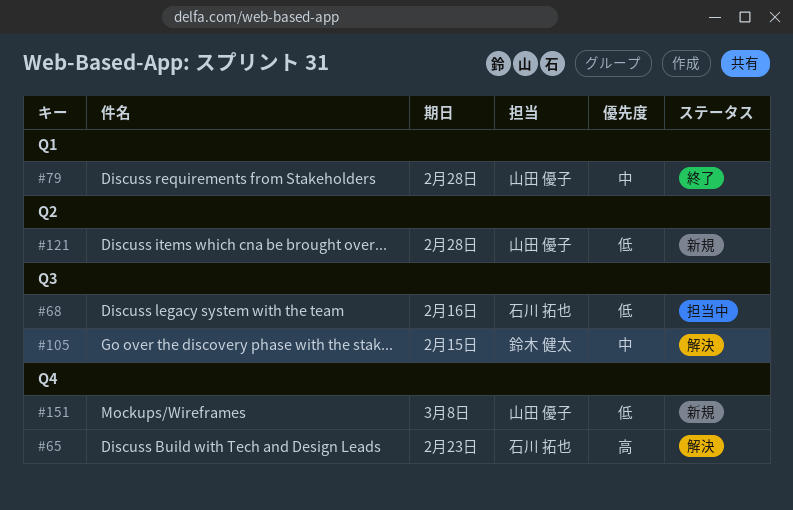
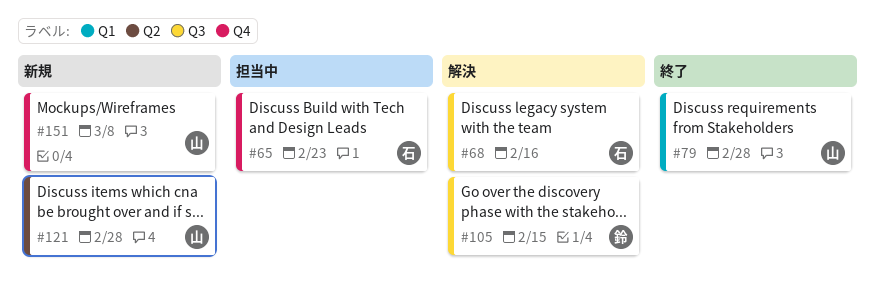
#65, status: 解決 -> 担当中
#68, status: 担当中 -> 解決

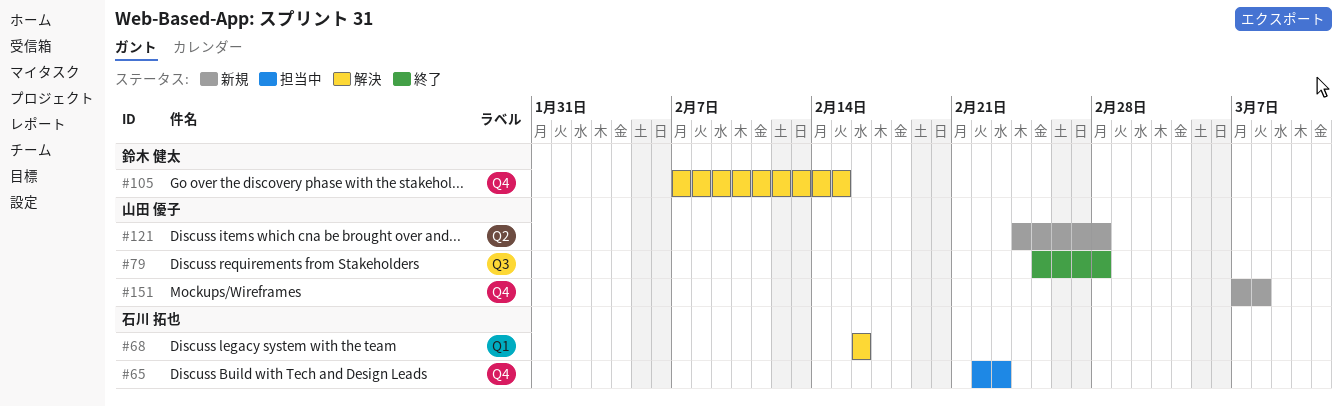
#68, label: Q3 -> Q1
#79, label: Q1 -> Q3
#105, label: Q3 -> Q4

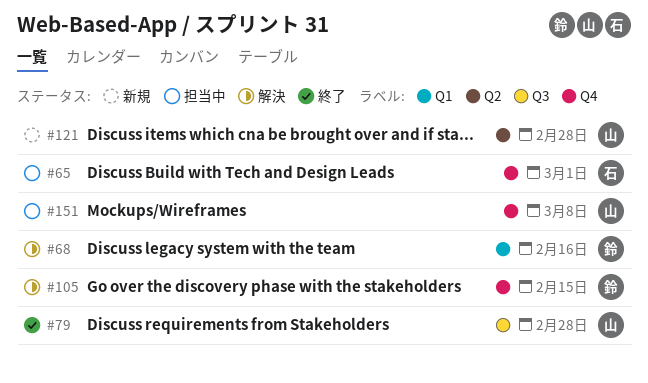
#65, due: Feb 23 -> Mar 1
#68, owner: 石川 拓也 -> 鈴木 健太
#151, status: 新規 -> 担当中

